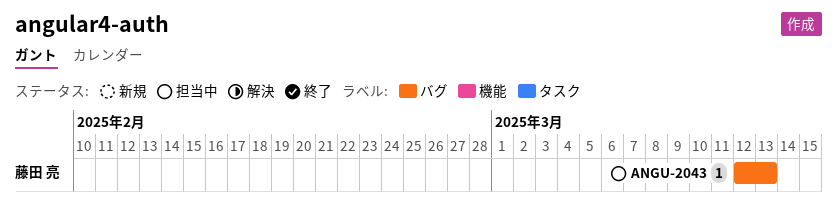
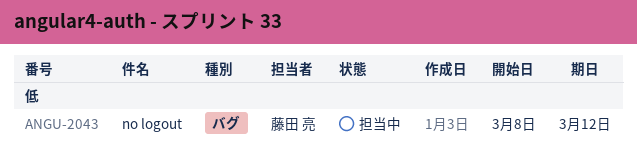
ANGU-2043, start: Mar 12 -> Mar 8
ANGU-2043, due: Mar 13 -> Mar 12

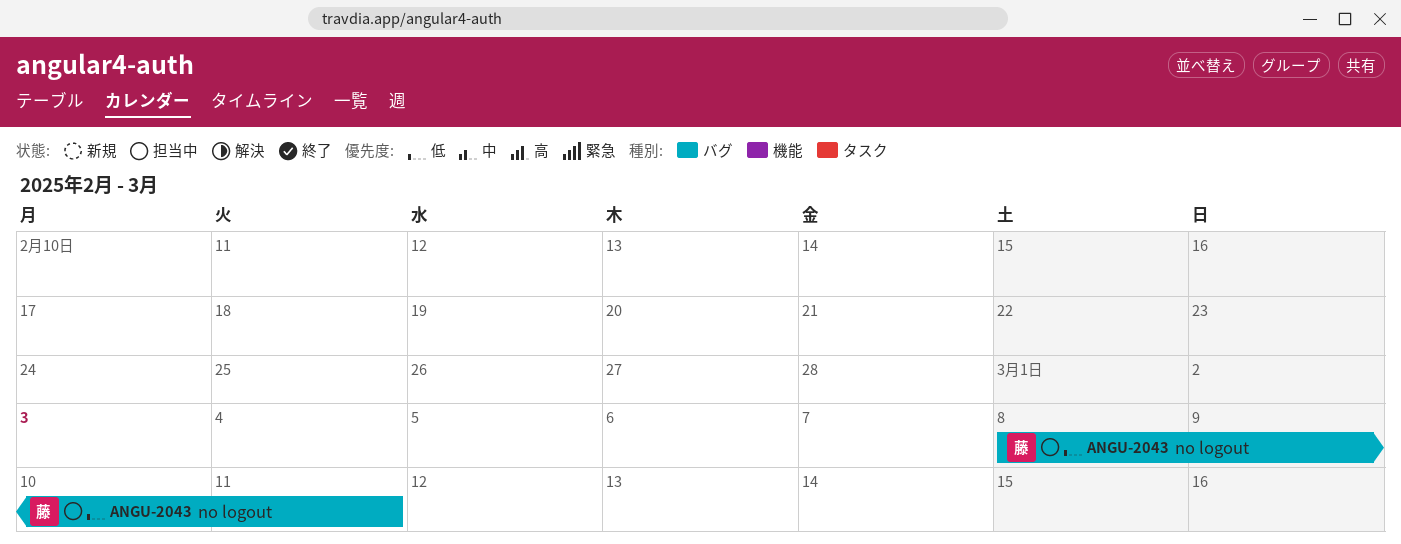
ANGU-2043, due: Mar 12 -> Mar 11

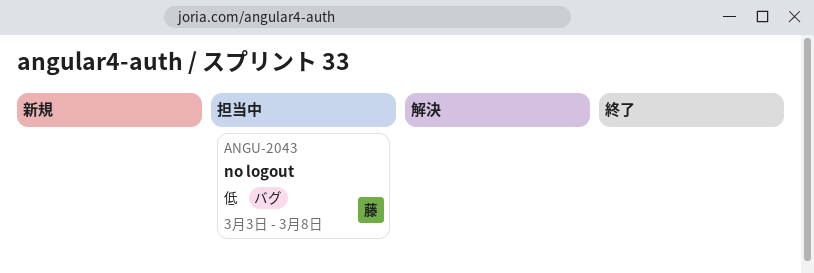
ANGU-2043, start: Mar 8 -> Mar 3
ANGU-2043, due: Mar 11 -> Mar 8

